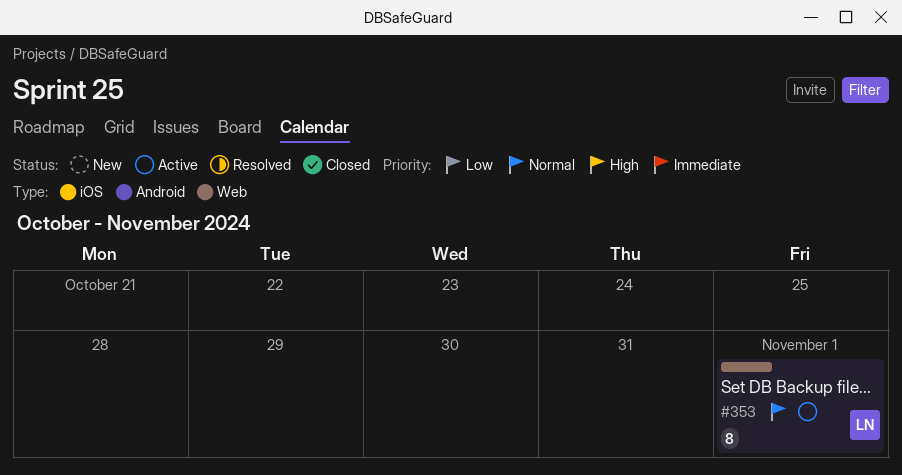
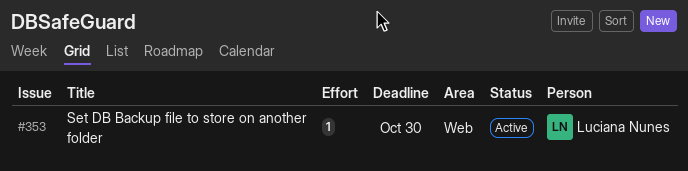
#353, estimate: 8 -> 1
#353, due: Nov 1 -> Oct 30

